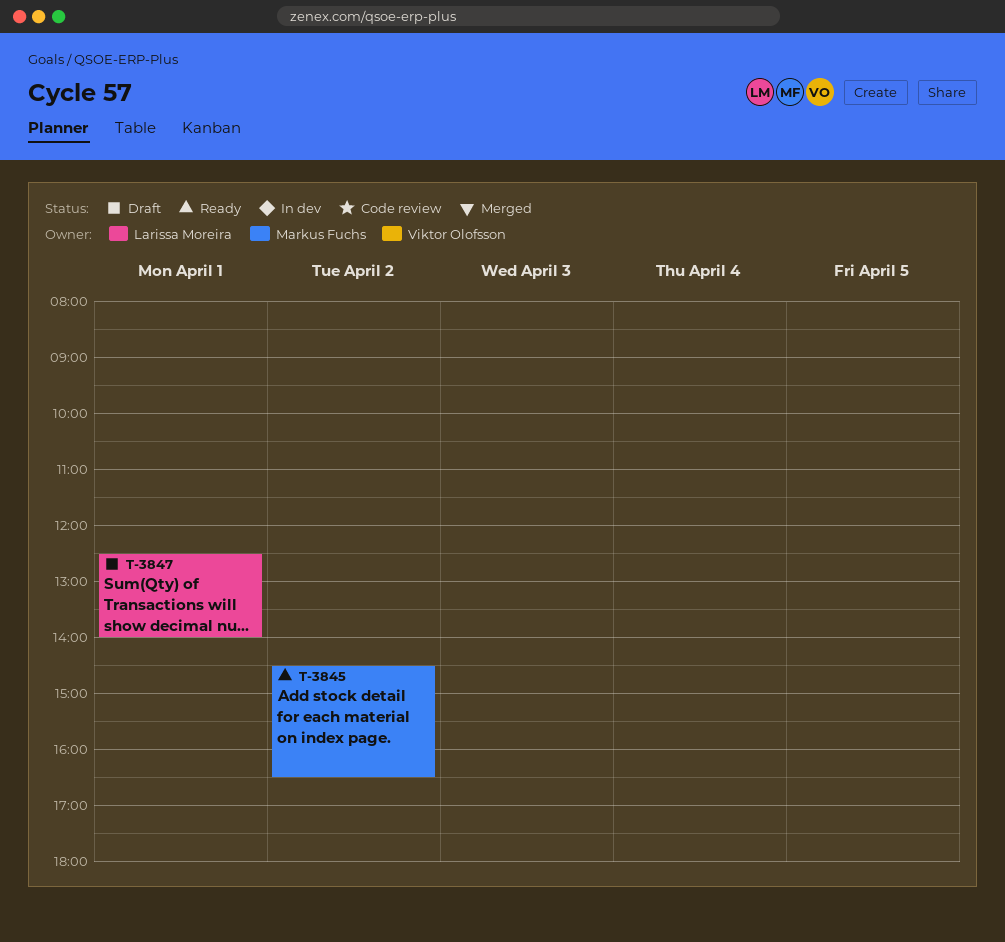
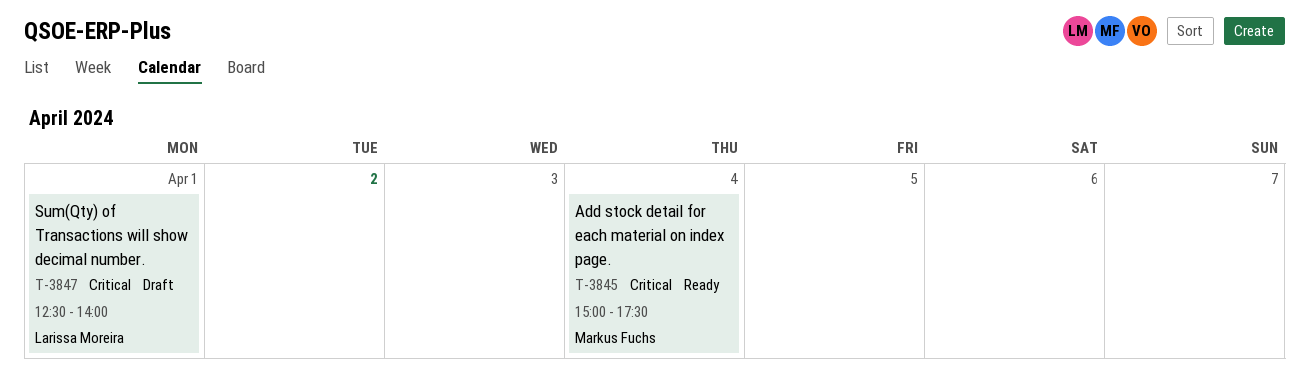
T-3845, day: Apr 2 -> Apr 4
T-3845, begins: 14:30 -> 15:00
T-3845, ends: 16:30 -> 17:30

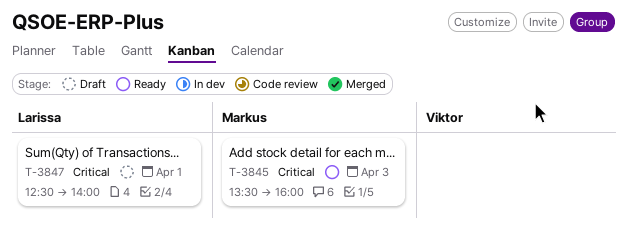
T-3845, day: Apr 4 -> Apr 3
T-3845, begins: 15:00 -> 13:30
T-3845, ends: 17:30 -> 16:00

